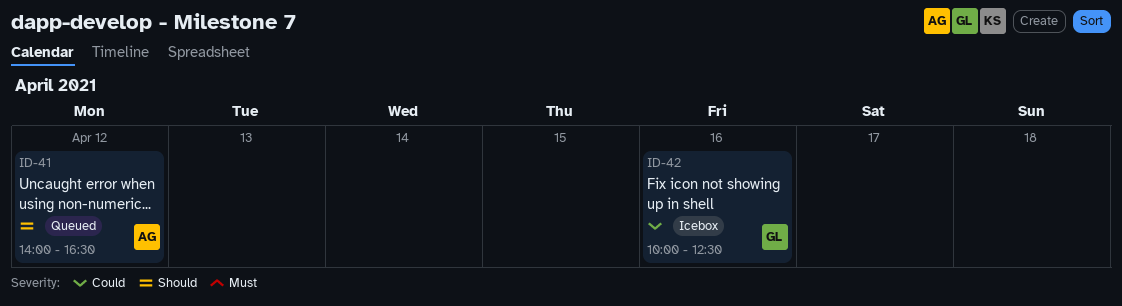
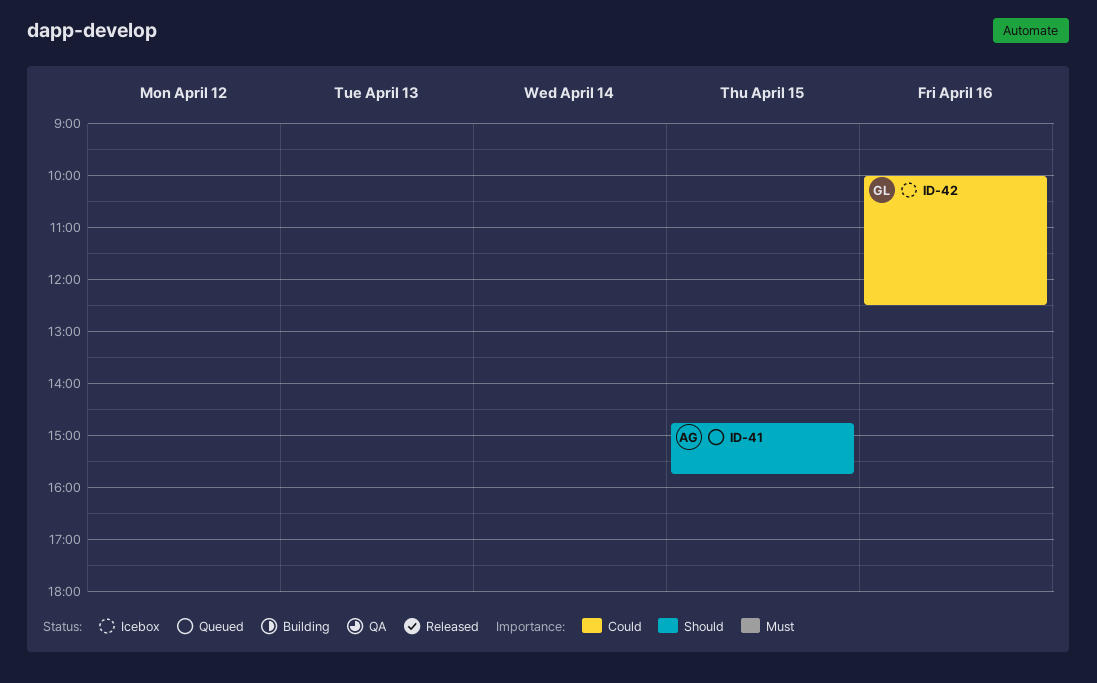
ID-41, day: Apr 12 -> Apr 15
ID-41, begins: 14:00 -> 14:45
ID-41, ends: 16:30 -> 15:45

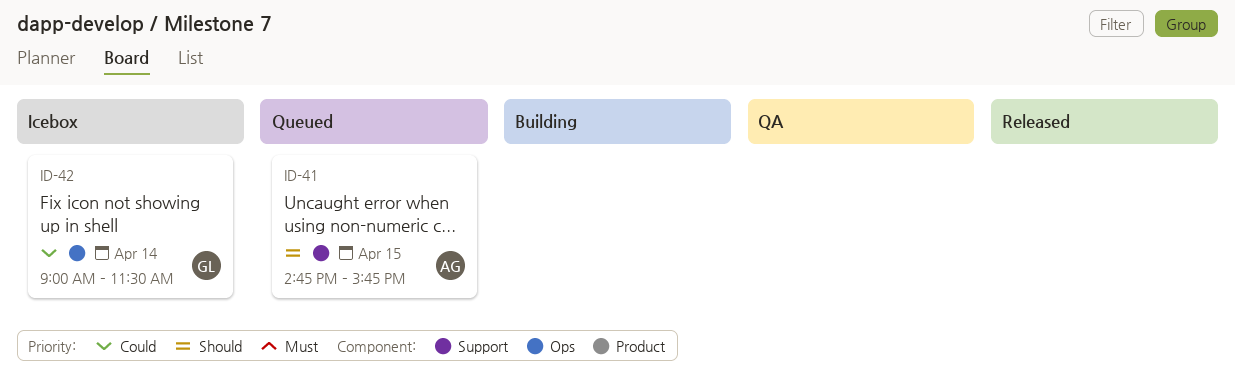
ID-42, day: Apr 16 -> Apr 14
ID-42, begins: 10:00 -> 09:00
ID-42, ends: 12:30 -> 11:30

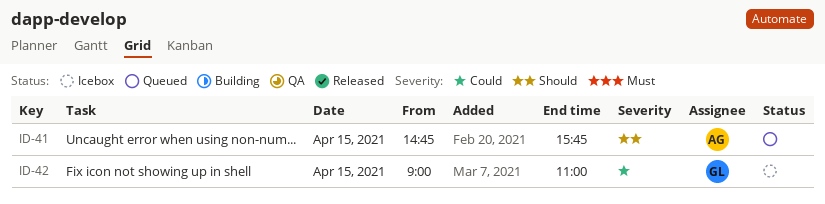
ID-42, day: Apr 14 -> Apr 15
ID-42, ends: 11:30 -> 11:00

